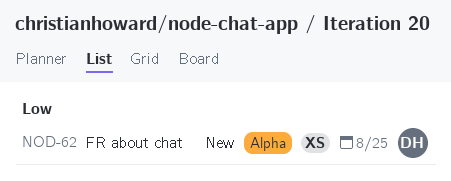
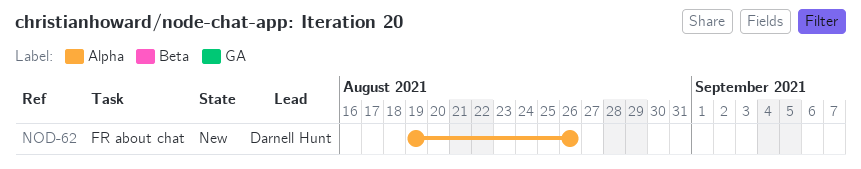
NOD-62, due: Aug 25 -> Aug 26

